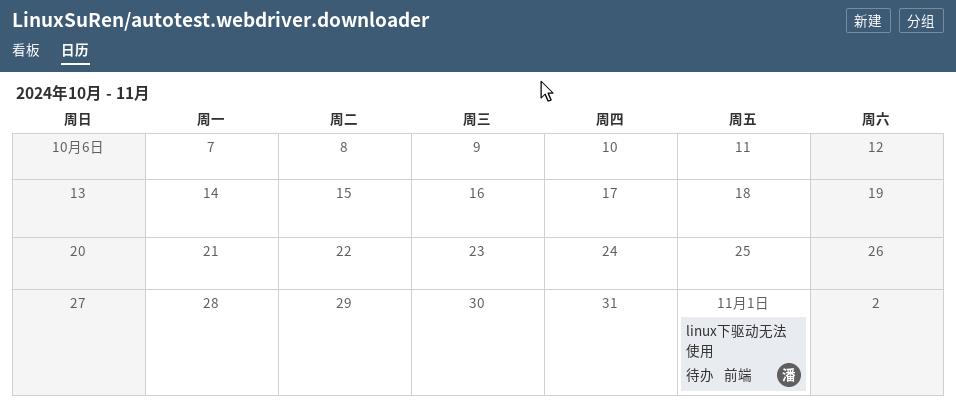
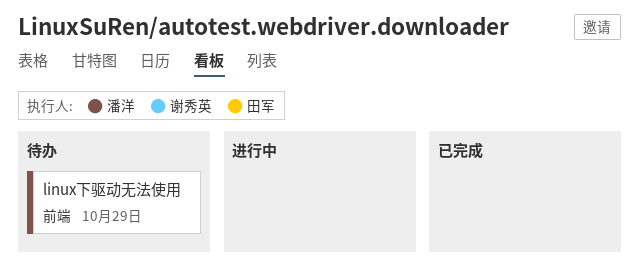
linux下驱动无法使用, due: Nov 1 -> Oct 29

